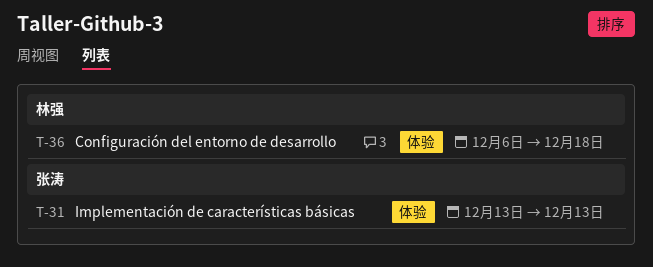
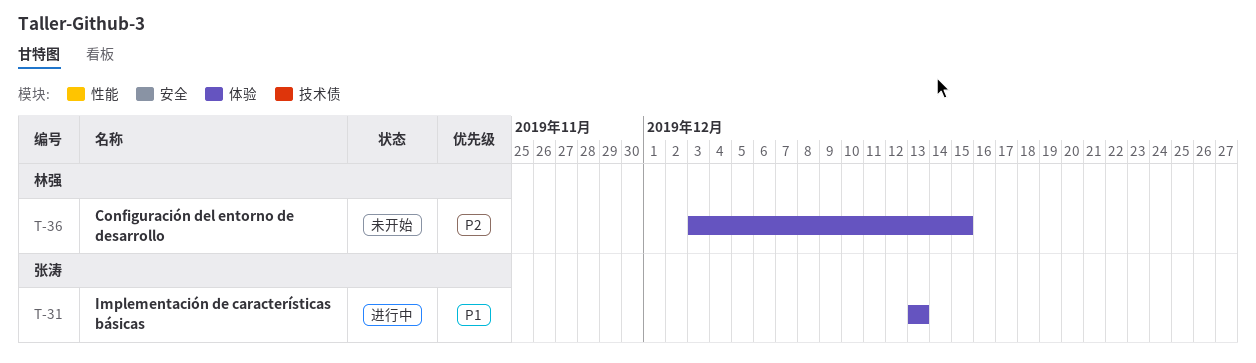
T-36, start: Dec 6 -> Dec 3
T-36, due: Dec 18 -> Dec 15

